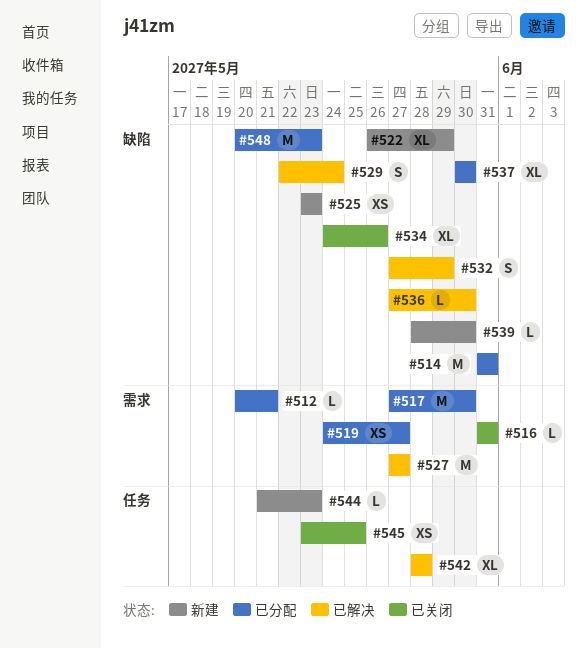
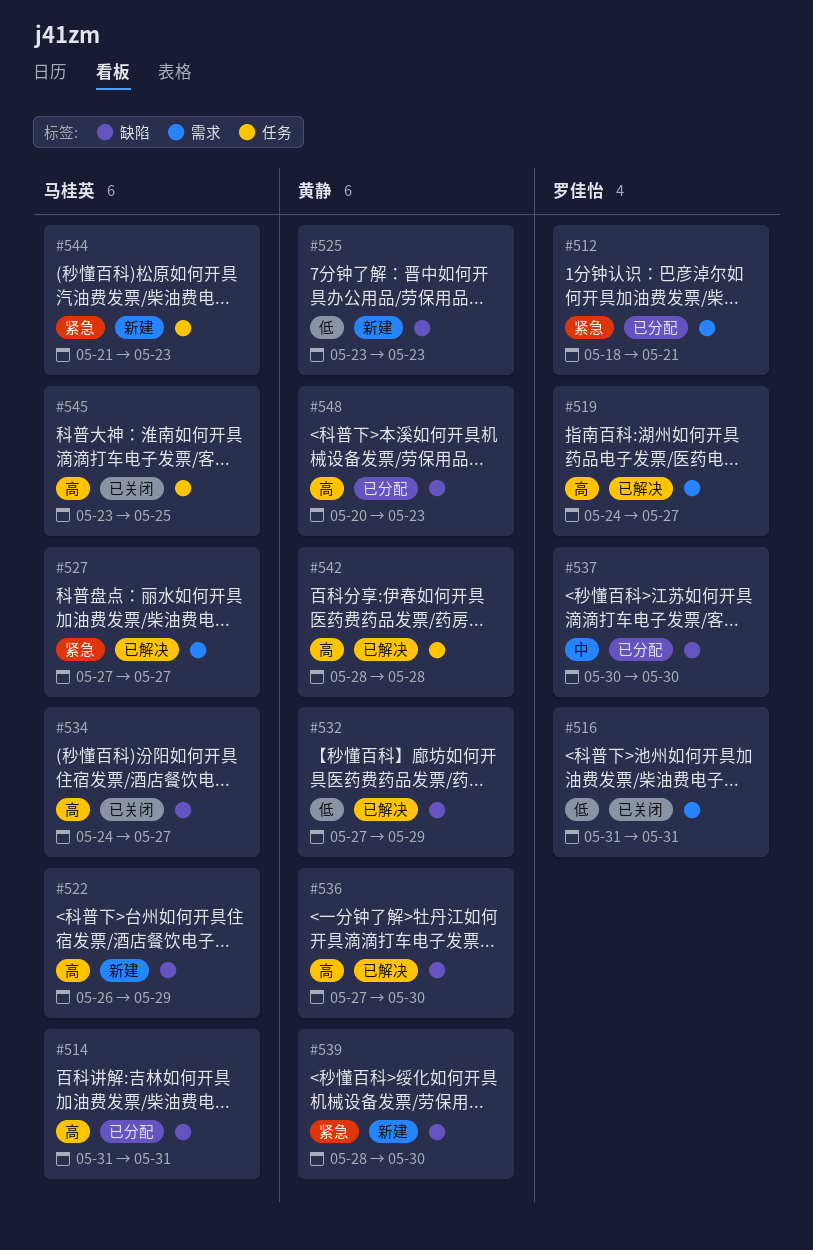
#512, start: May 20 -> May 18
#517: present -> none
#519, status: 已分配 -> 已解决
#529: present -> none
#534, due: May 26 -> May 27

